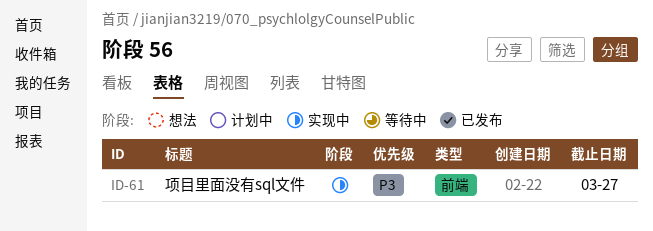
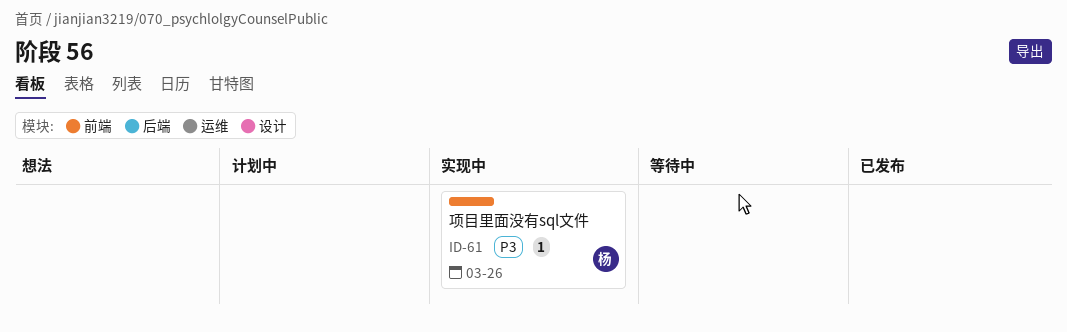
ID-61, due: Mar 27 -> Mar 26

